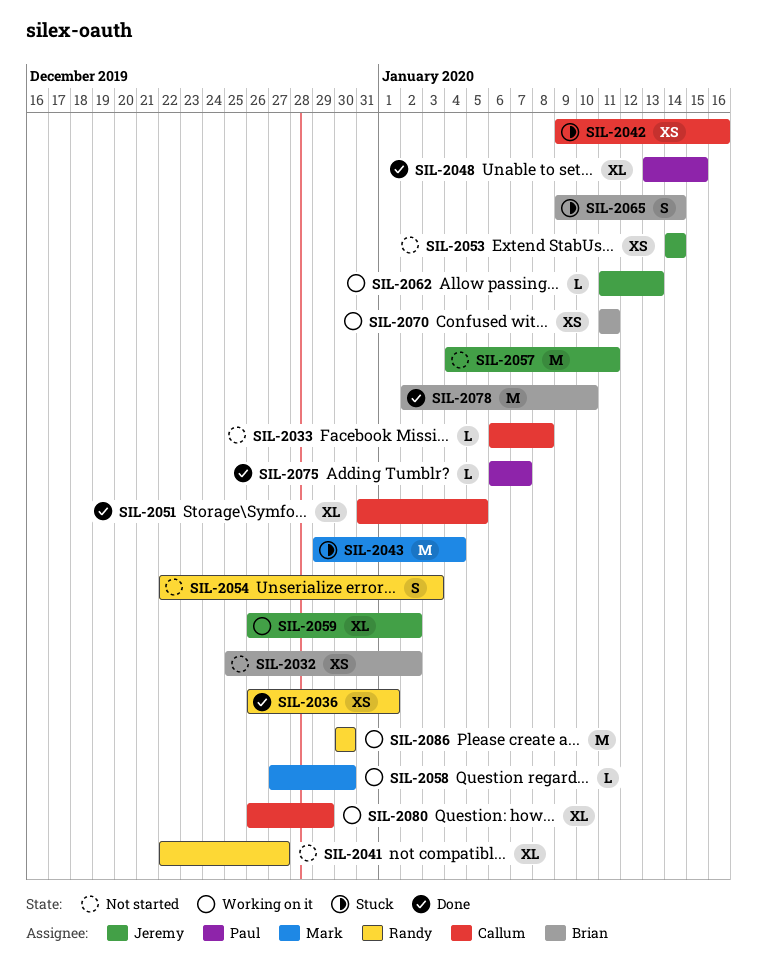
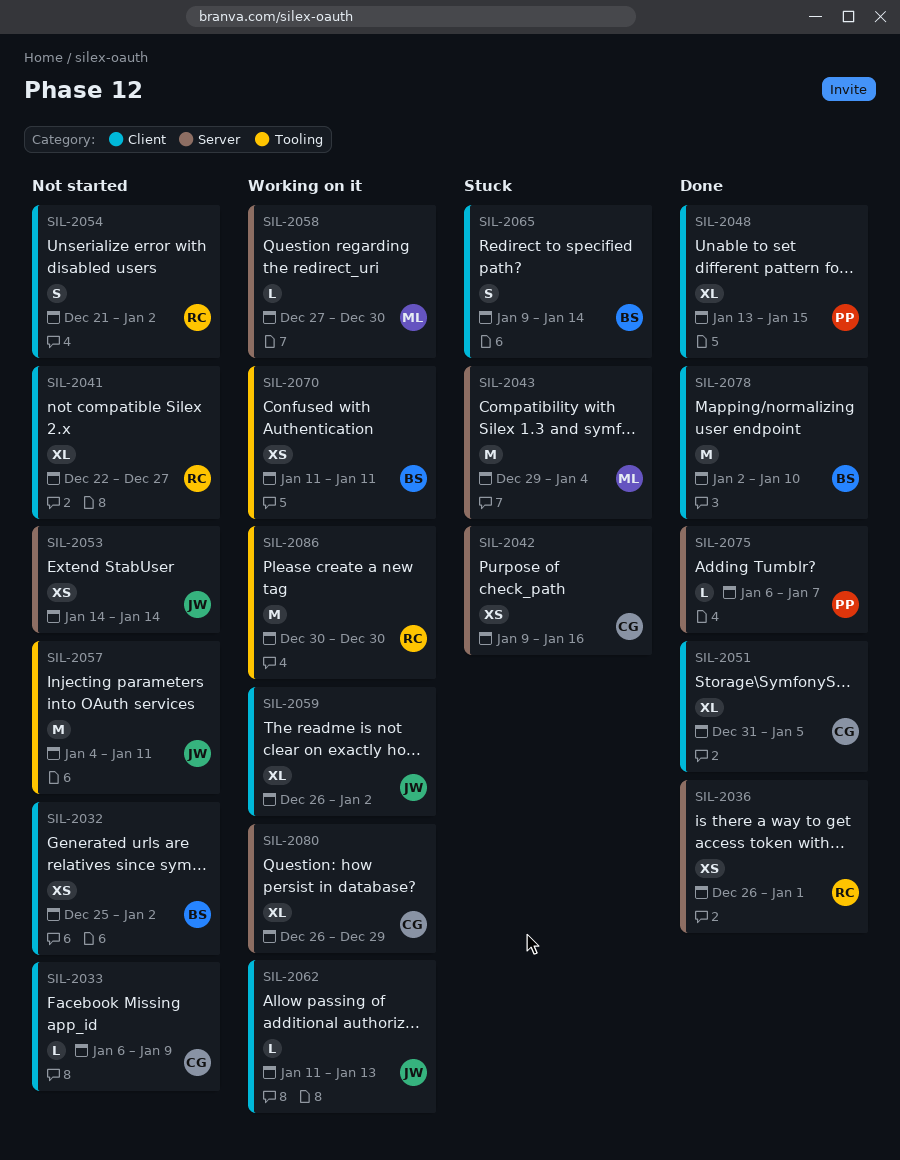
SIL-2033, due: Jan 8 -> Jan 9
SIL-2054, start: Dec 22 -> Dec 21
SIL-2054, due: Jan 3 -> Jan 2

